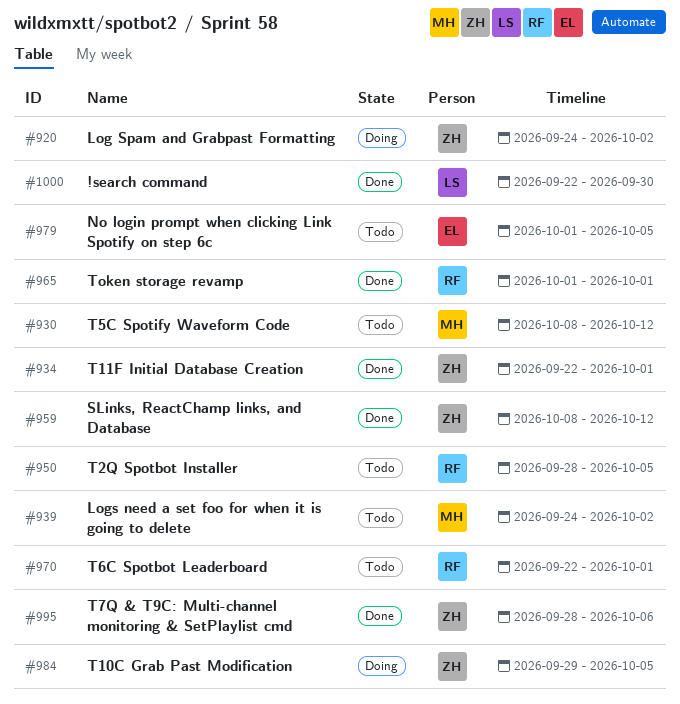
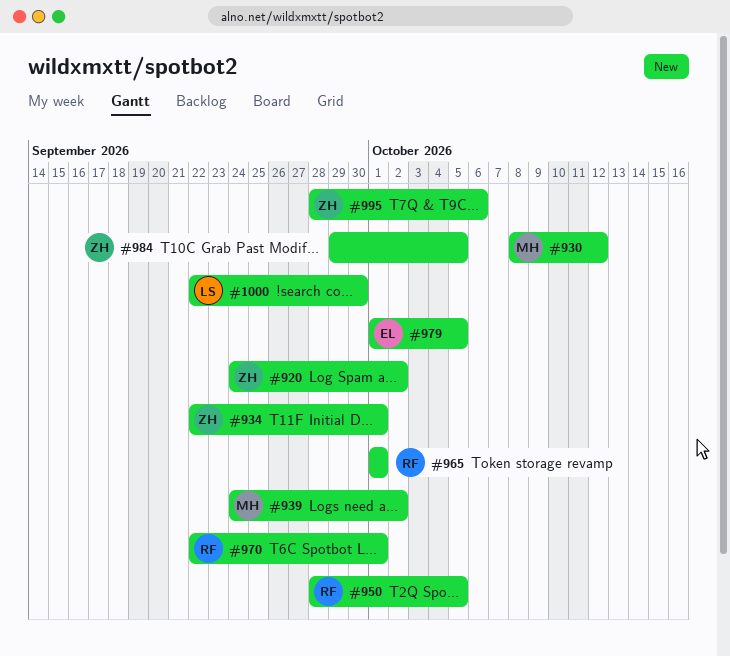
#959: present -> none

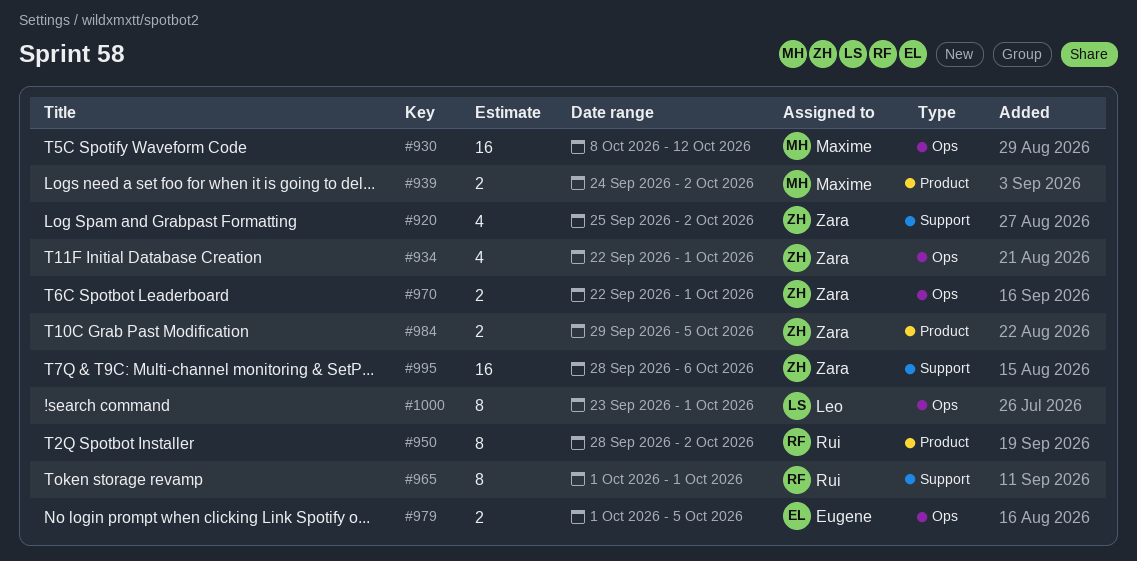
#920, start: Sep 24 -> Sep 25
#950, due: Oct 5 -> Oct 2
#970, owner: Rui -> Zara
#1000, start: Sep 22 -> Sep 23
#1000, due: Sep 30 -> Oct 1

